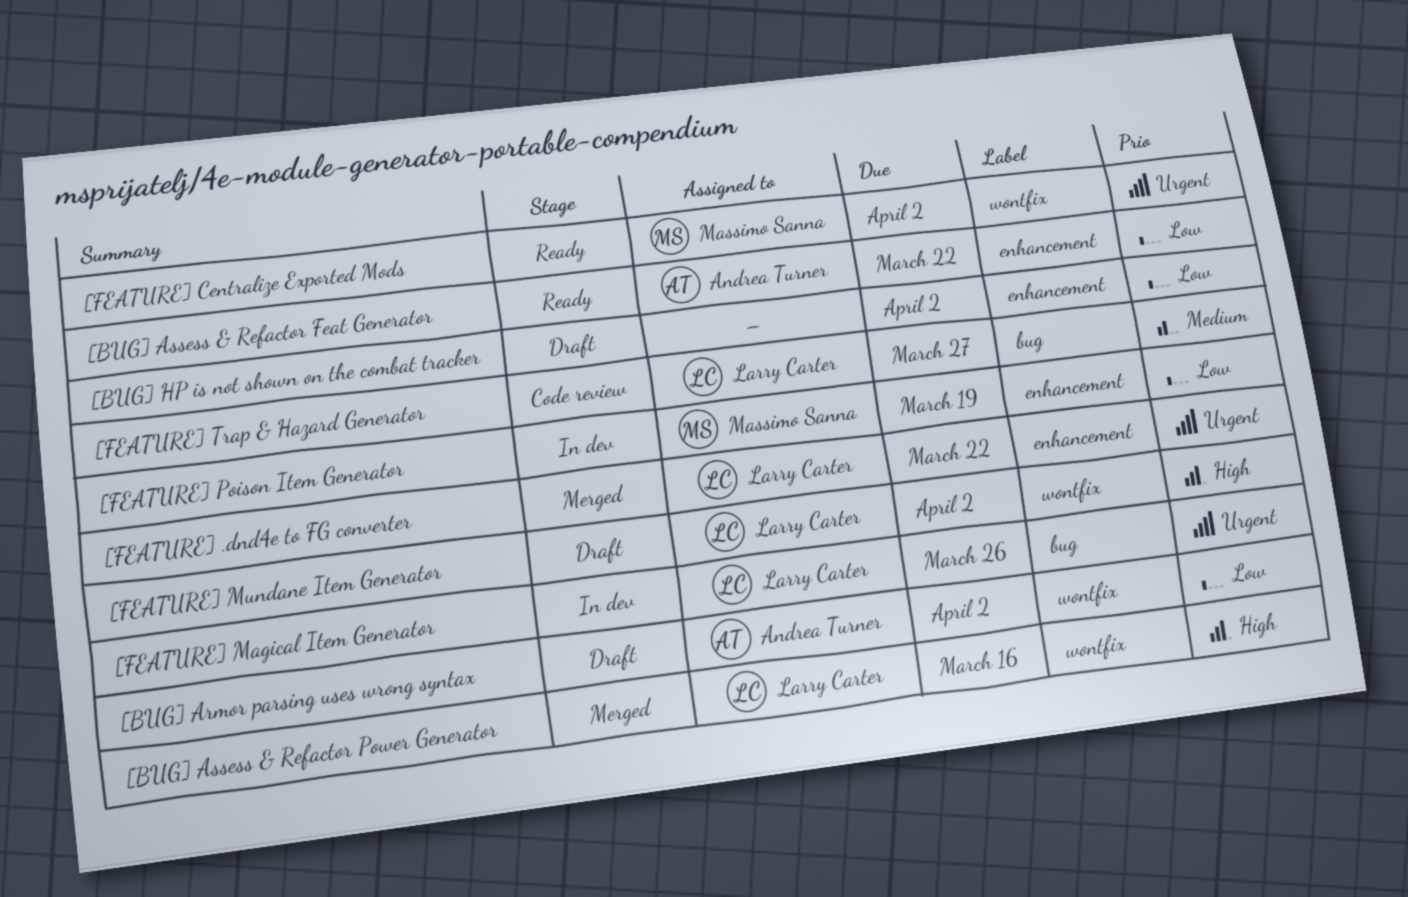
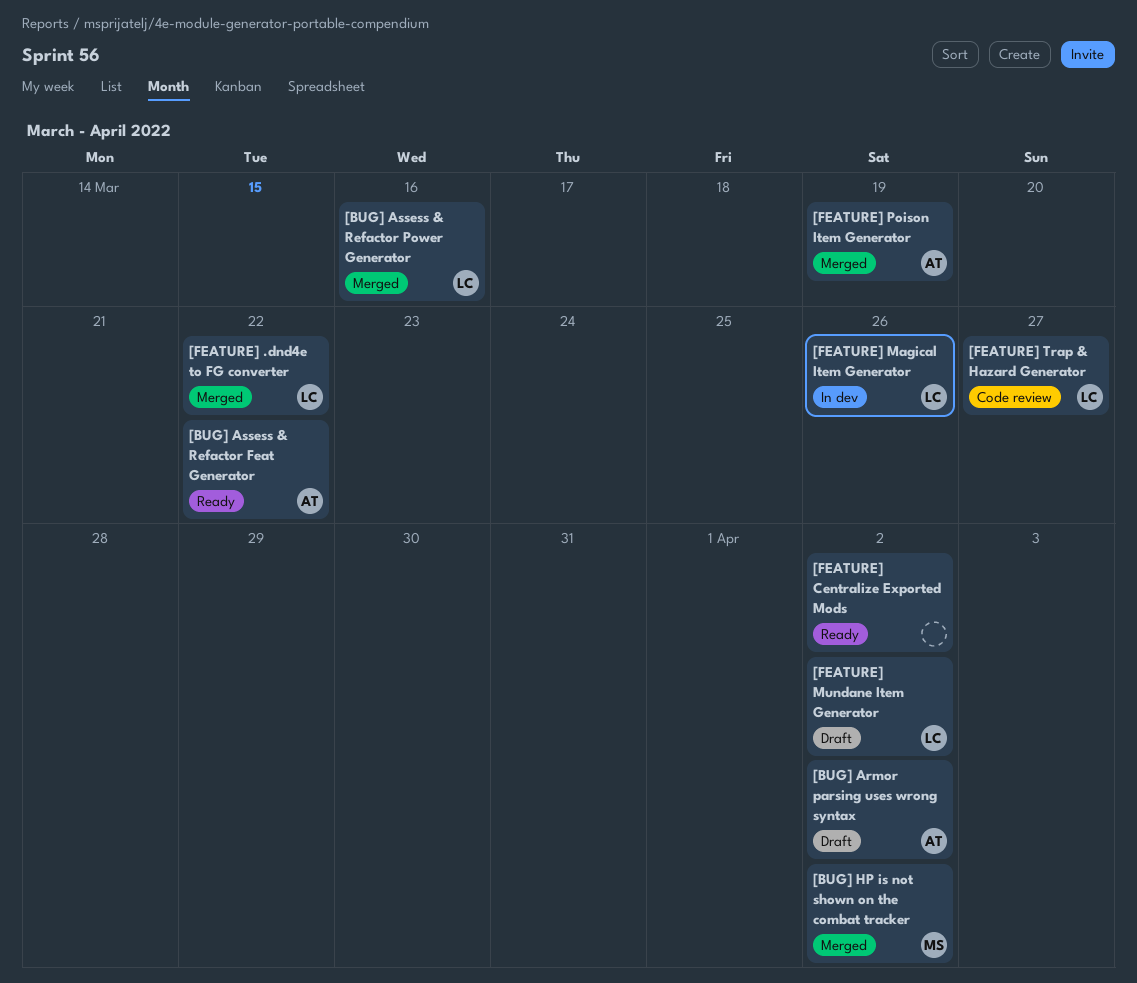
[BUG] HP is not shown on the combat tracker, status: Draft -> Merged
[BUG] HP is not shown on the combat tracker, owner: none -> Massimo Sanna
[FEATURE] Centralize Exported Mods, owner: Massimo Sanna -> none
[FEATURE] Poison Item Generator, status: In dev -> Merged
[FEATURE] Poison Item Generator, owner: Massimo Sanna -> Andrea Turner

